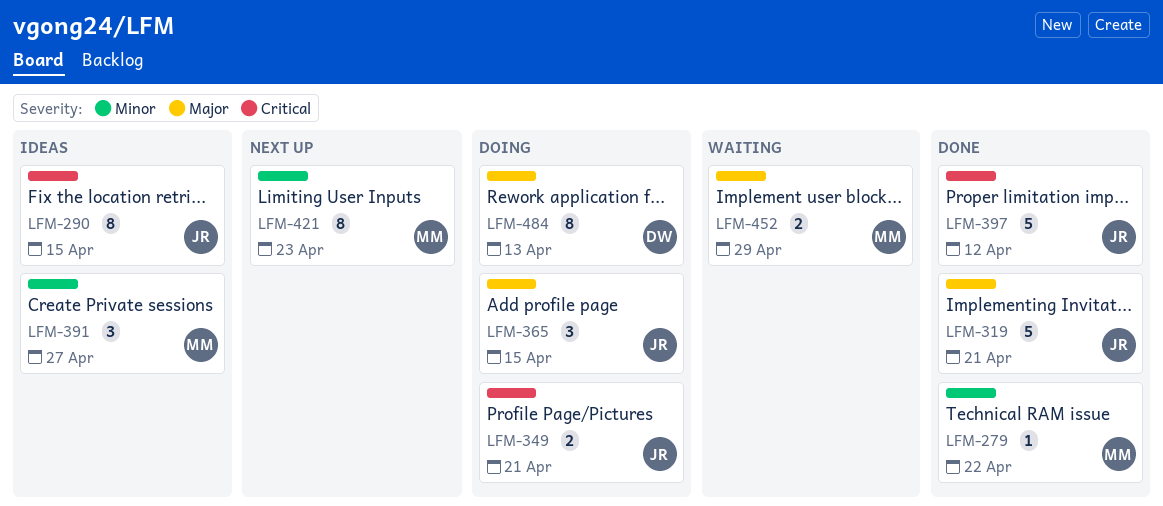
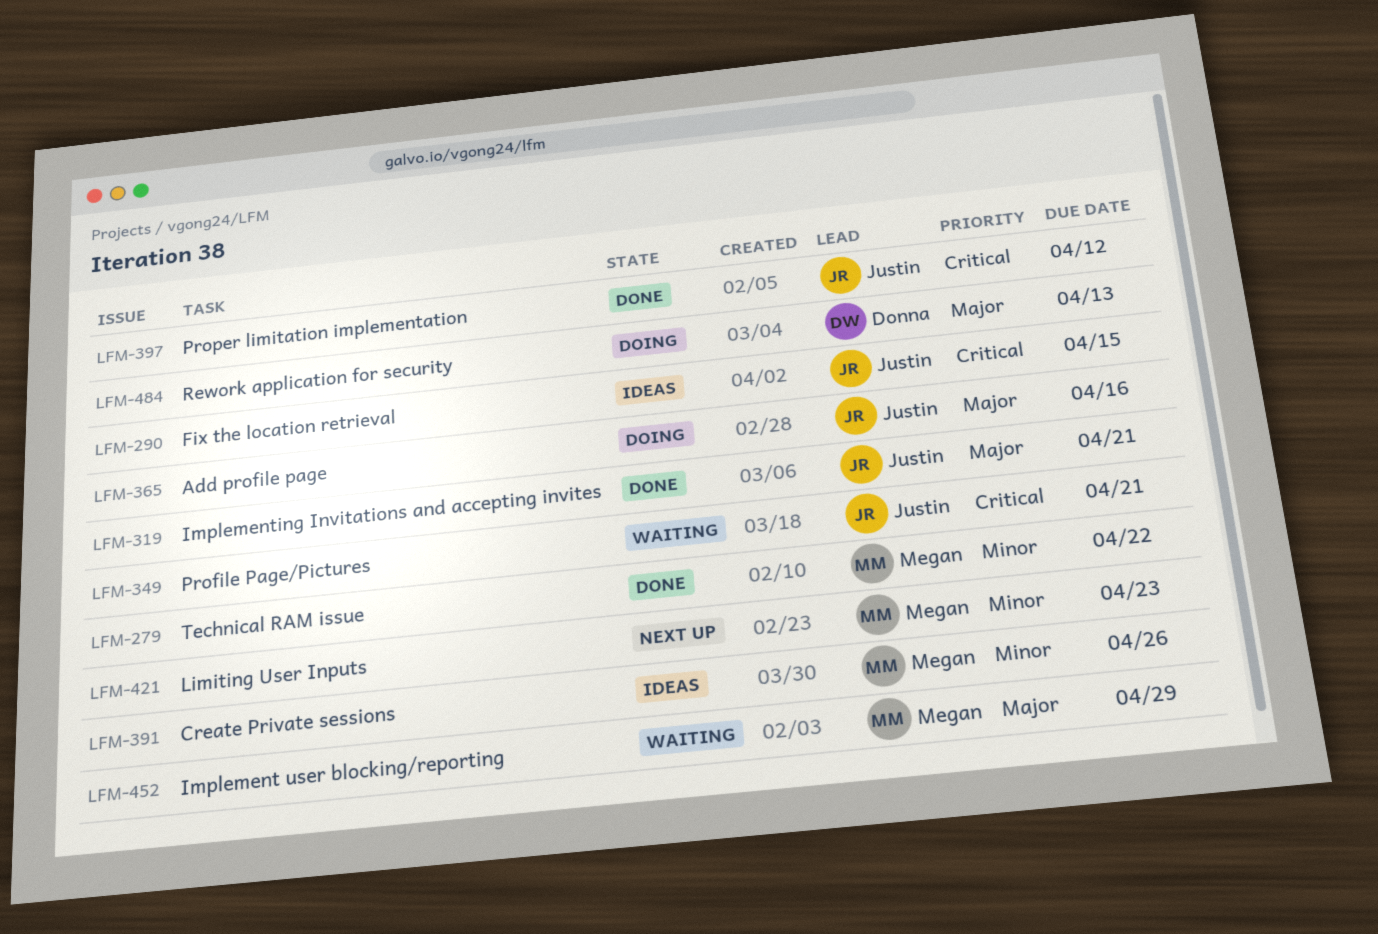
LFM-349, status: Doing -> Waiting
LFM-365, due: Apr 15 -> Apr 16
LFM-391, due: Apr 27 -> Apr 26

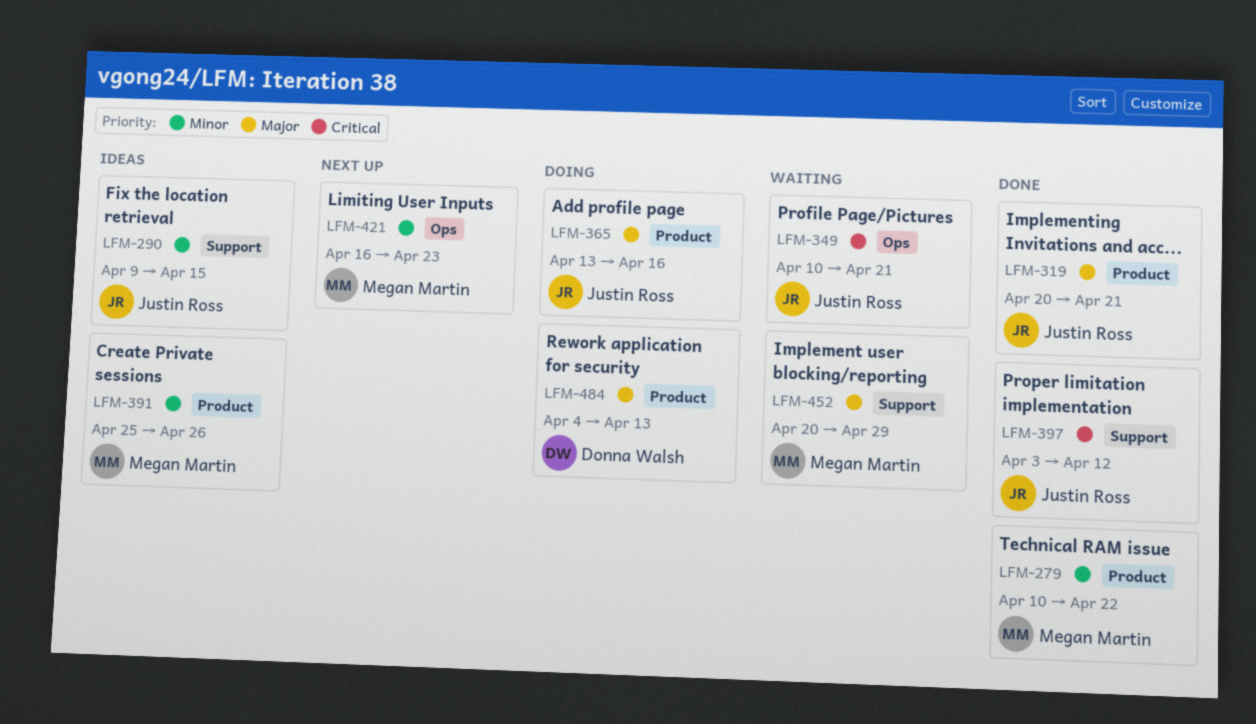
LFM-290, priority: Critical -> Minor

